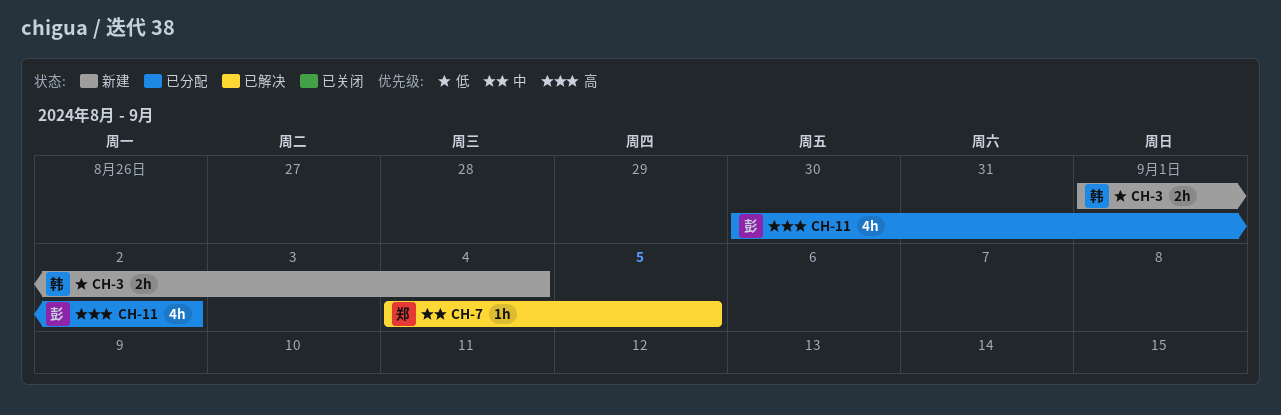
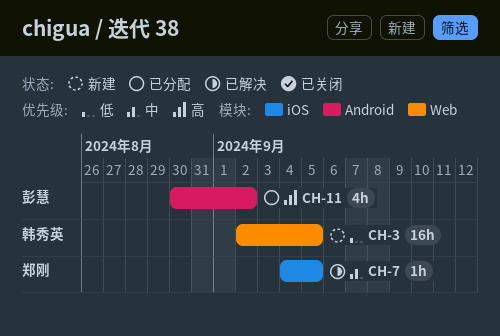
CH-3, estimate: 2h -> 16h
CH-3, start: Sep 1 -> Sep 2
CH-3, due: Sep 4 -> Sep 5

